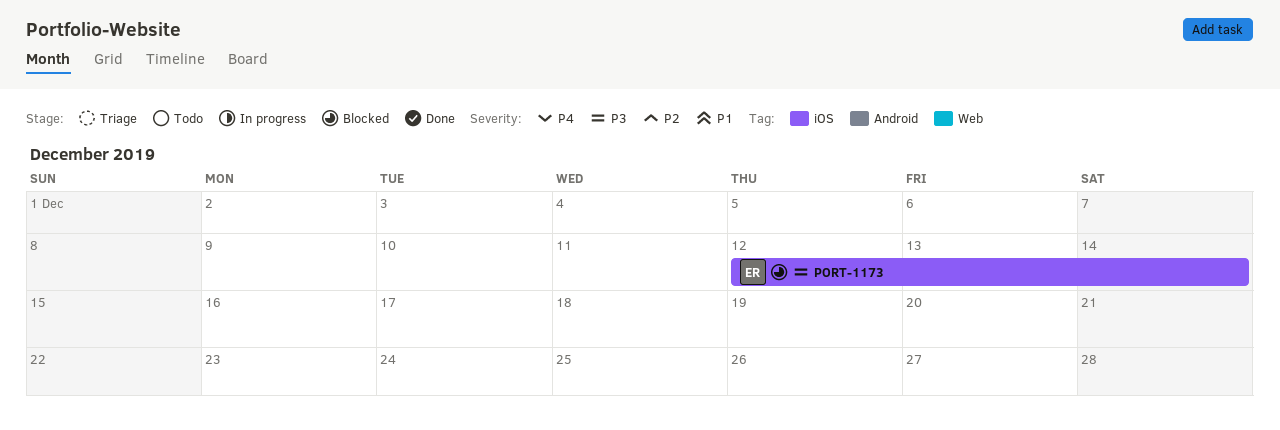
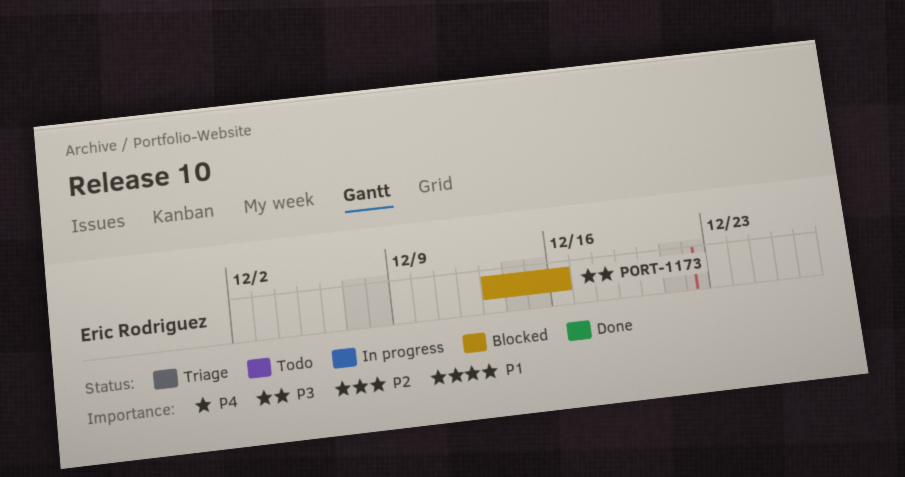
PORT-1173, start: Dec 12 -> Dec 13
PORT-1173, due: Dec 14 -> Dec 16

